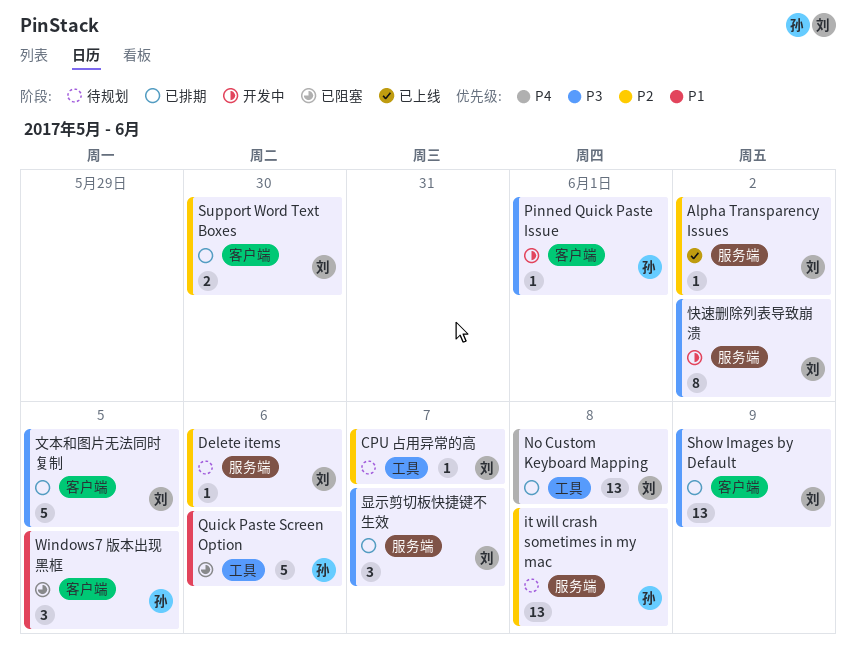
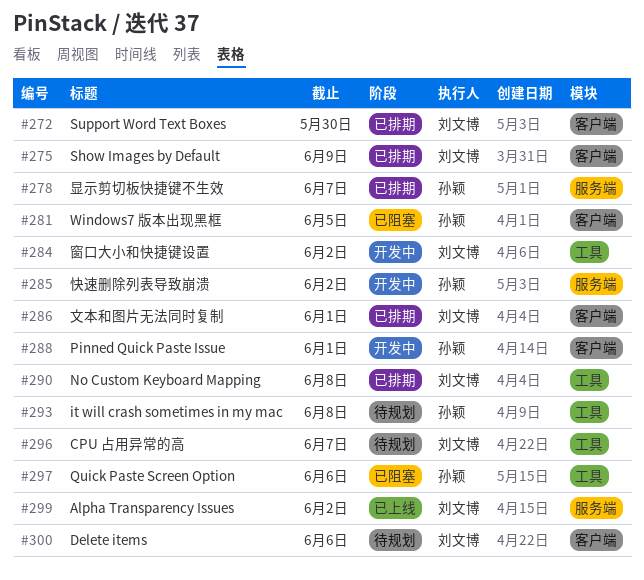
Delete items, label: 服务端 -> 客户端
it will crash sometimes in my mac, label: 服务端 -> 工具
快速删除列表导致崩溃, owner: 刘文博 -> 孙颖
文本和图片无法同时复制, due: Jun 5 -> Jun 1
显示剪切板快捷键不生效, owner: 刘文博 -> 孙颖
窗口大小和快捷键设置: none -> present

